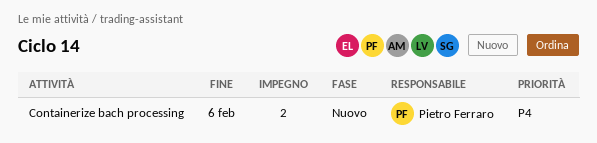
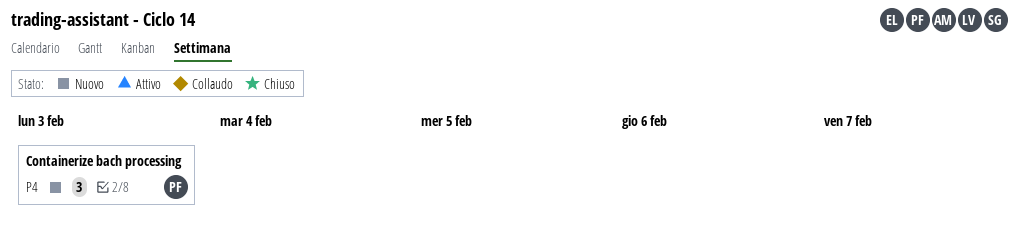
Containerize bach processing, estimate: 2 -> 3
Containerize bach processing, due: Feb 6 -> Feb 3

